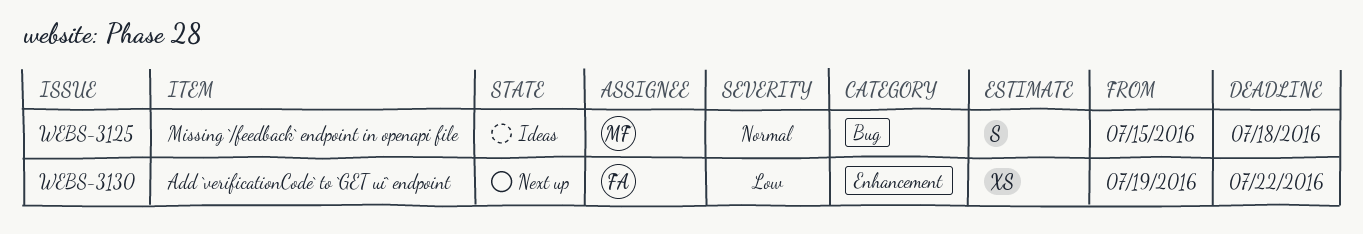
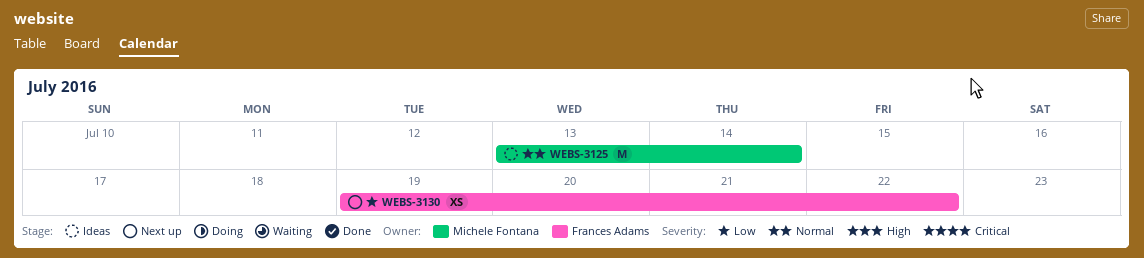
WEBS-3125, estimate: S -> M
WEBS-3125, start: Jul 15 -> Jul 13
WEBS-3125, due: Jul 18 -> Jul 14

